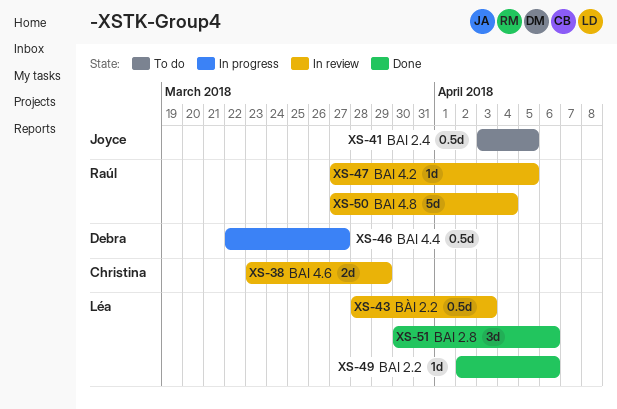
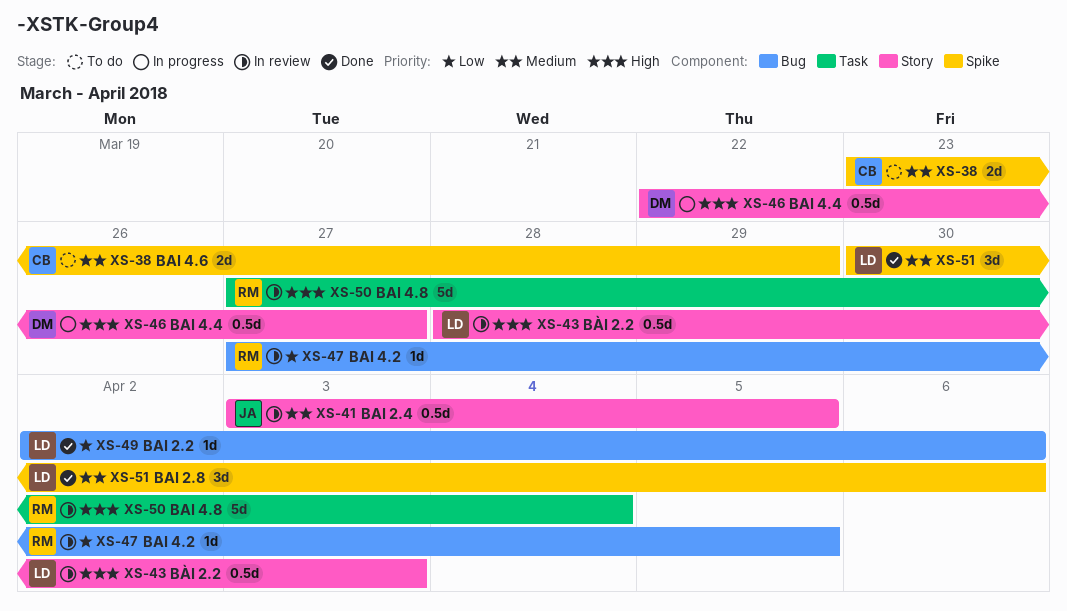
XS-38, status: In review -> To do
XS-41, status: To do -> In review

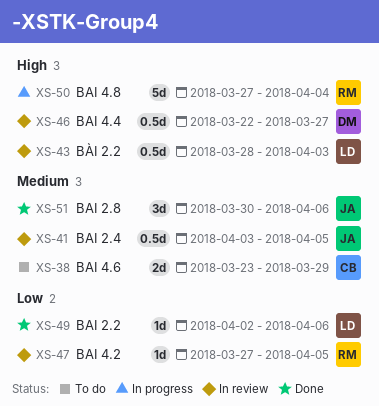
XS-46, status: In progress -> In review
XS-50, status: In review -> In progress
XS-51, owner: LD -> JA

